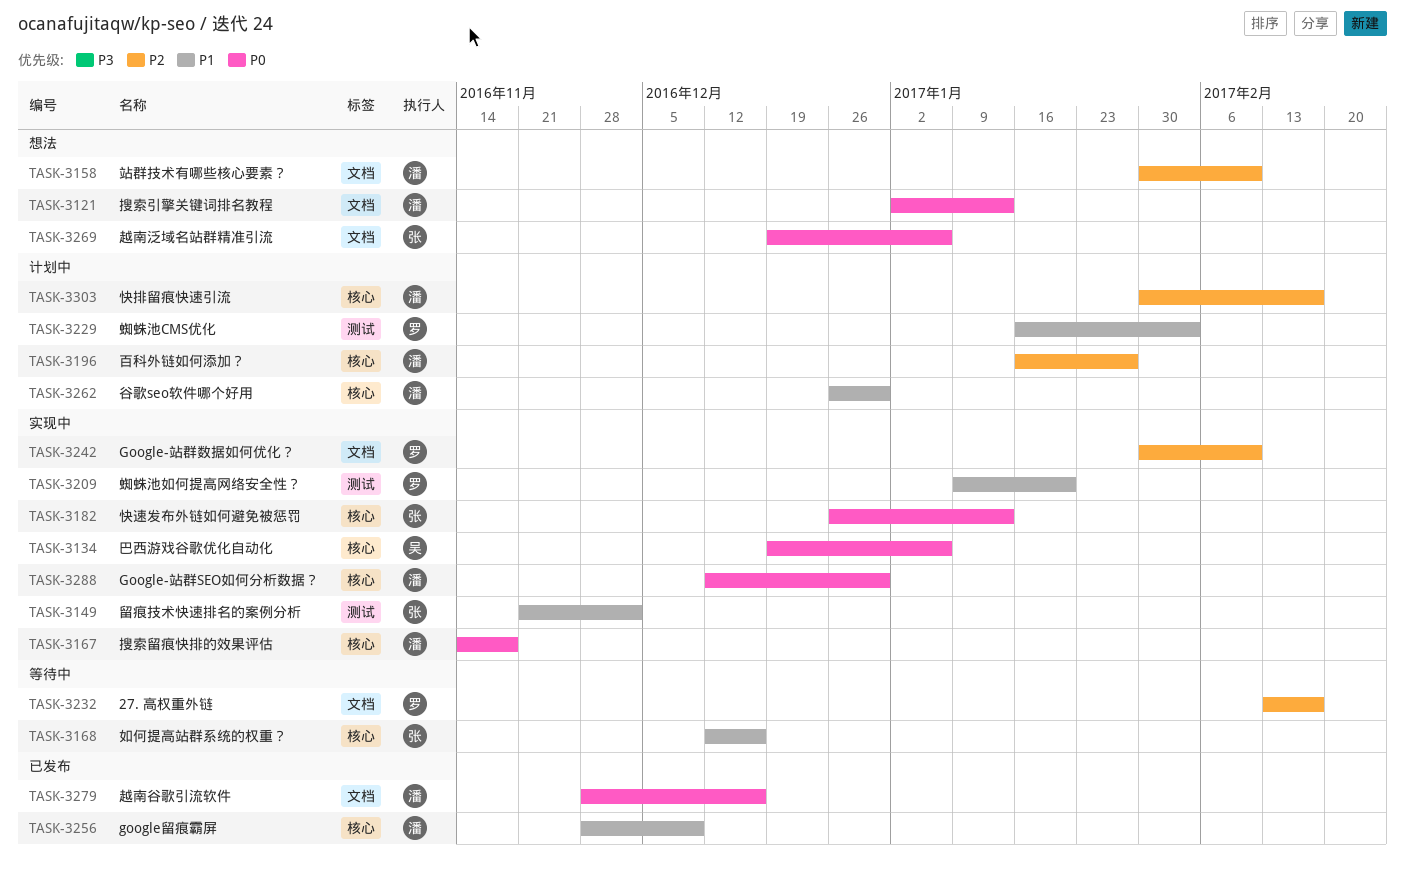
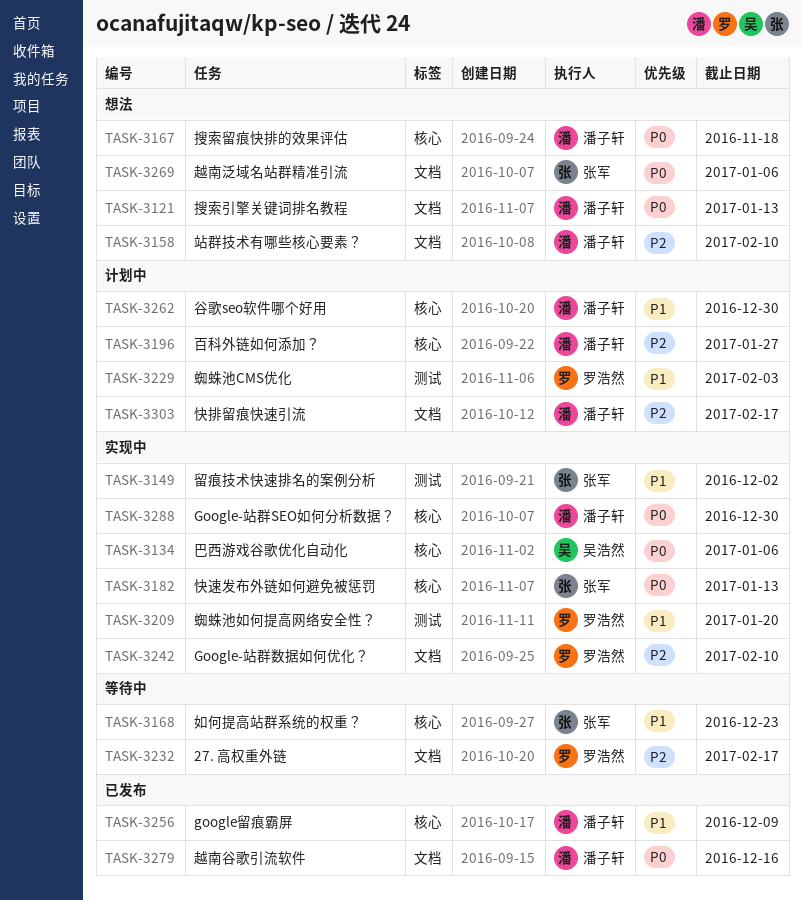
TASK-3167, status: 实现中 -> 想法
TASK-3168, due: Dec 16 -> Dec 23
TASK-3303, label: 核心 -> 文档

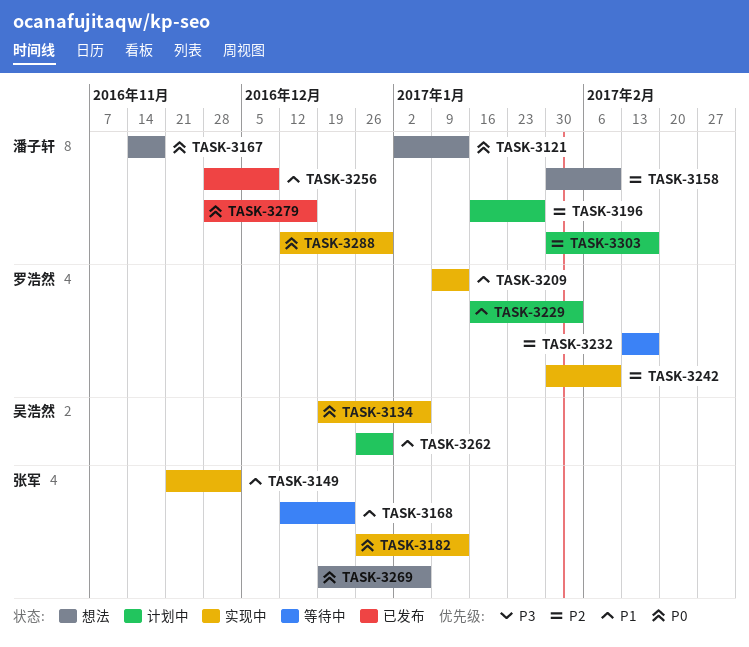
TASK-3209, due: Jan 20 -> Jan 13
TASK-3262, owner: 潘子轩 -> 吴浩然

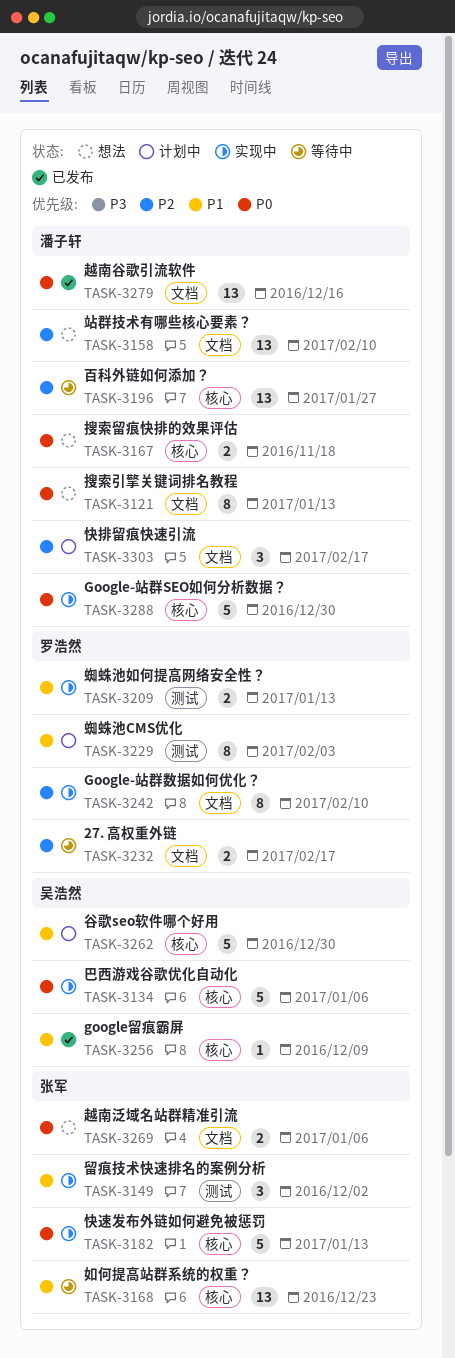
TASK-3196, status: 计划中 -> 等待中
TASK-3256, owner: 潘子轩 -> 吴浩然

